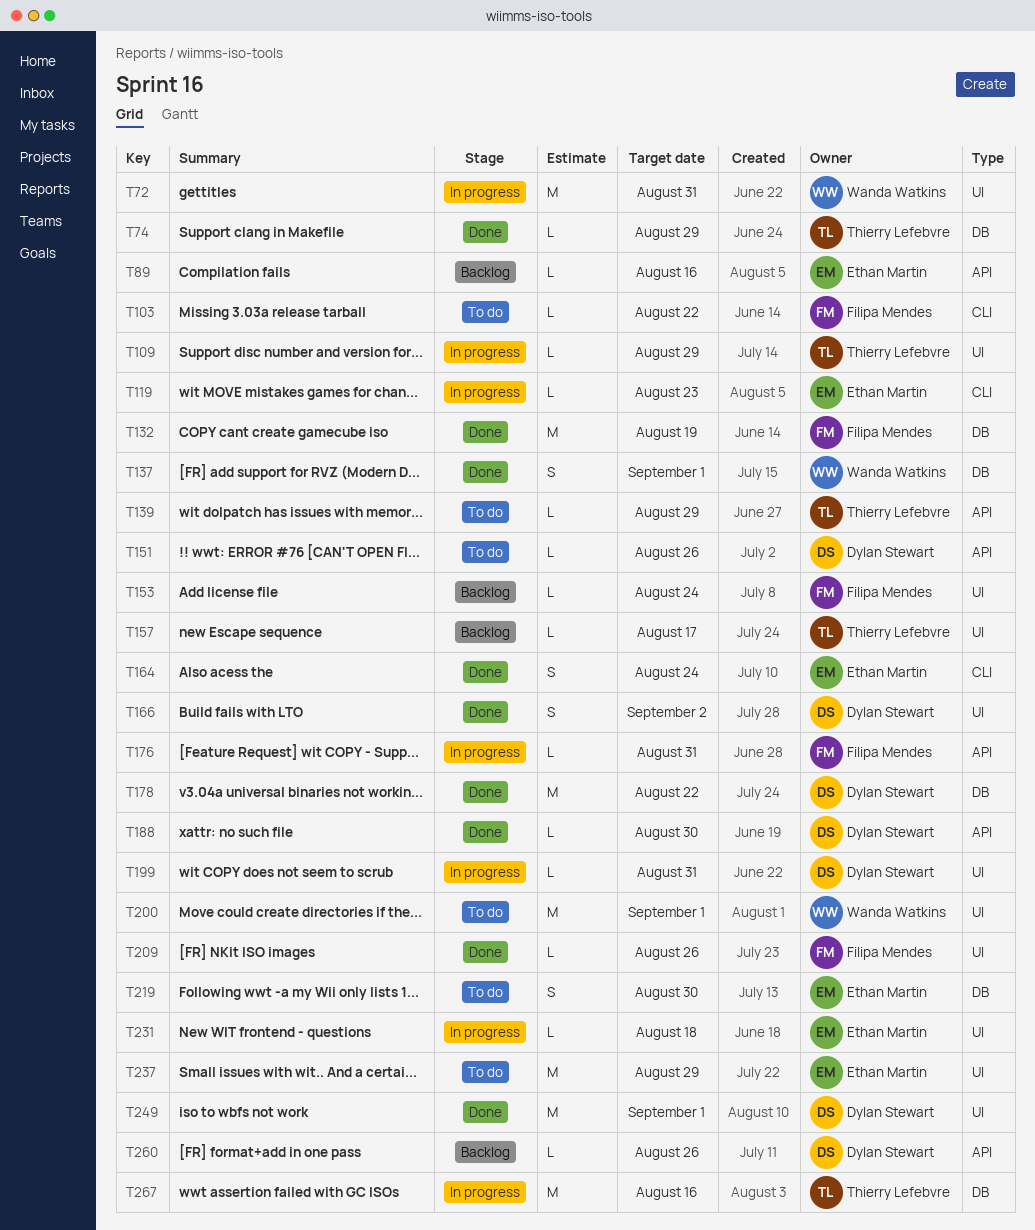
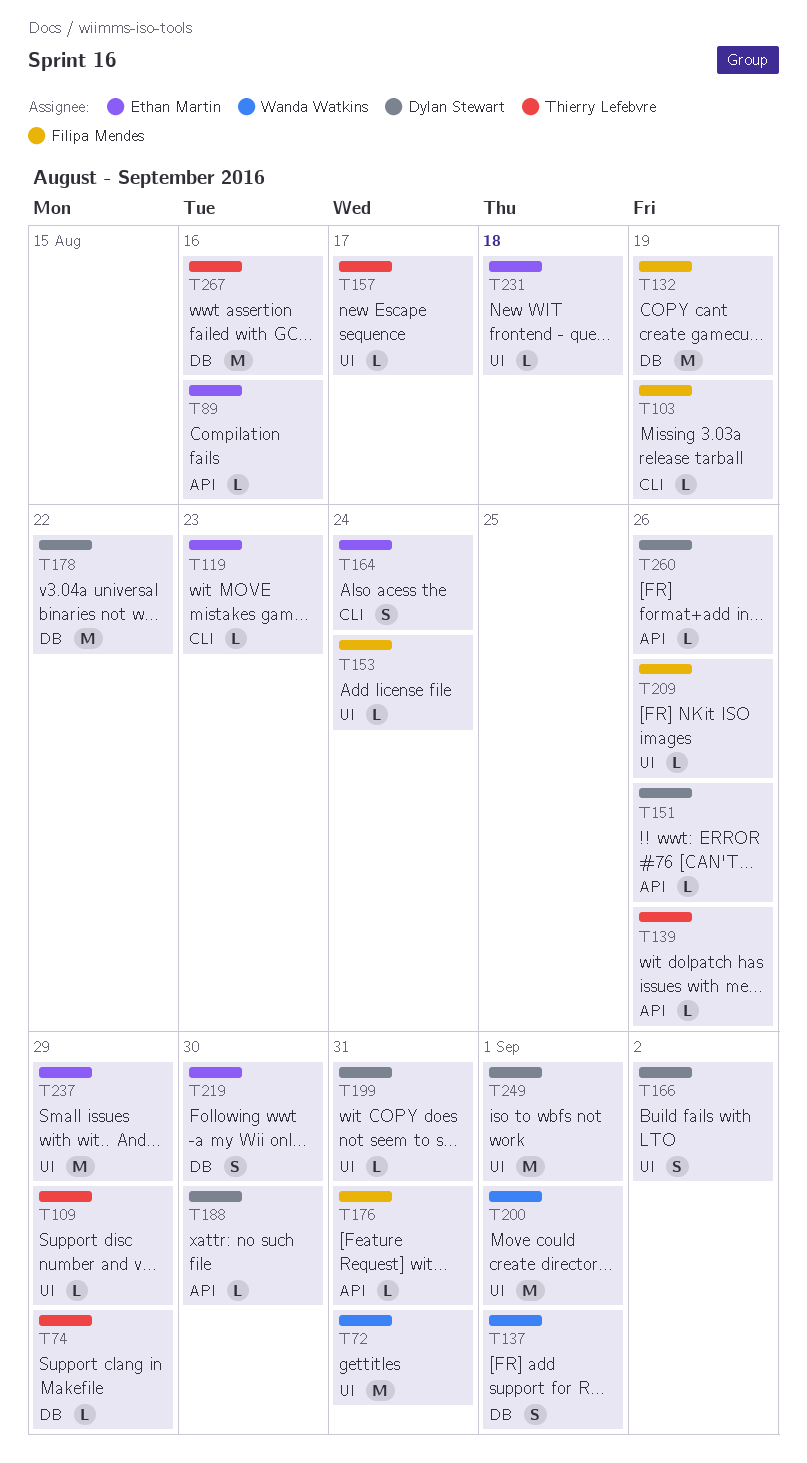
T103, due: Aug 22 -> Aug 19
T139, due: Aug 29 -> Aug 26

